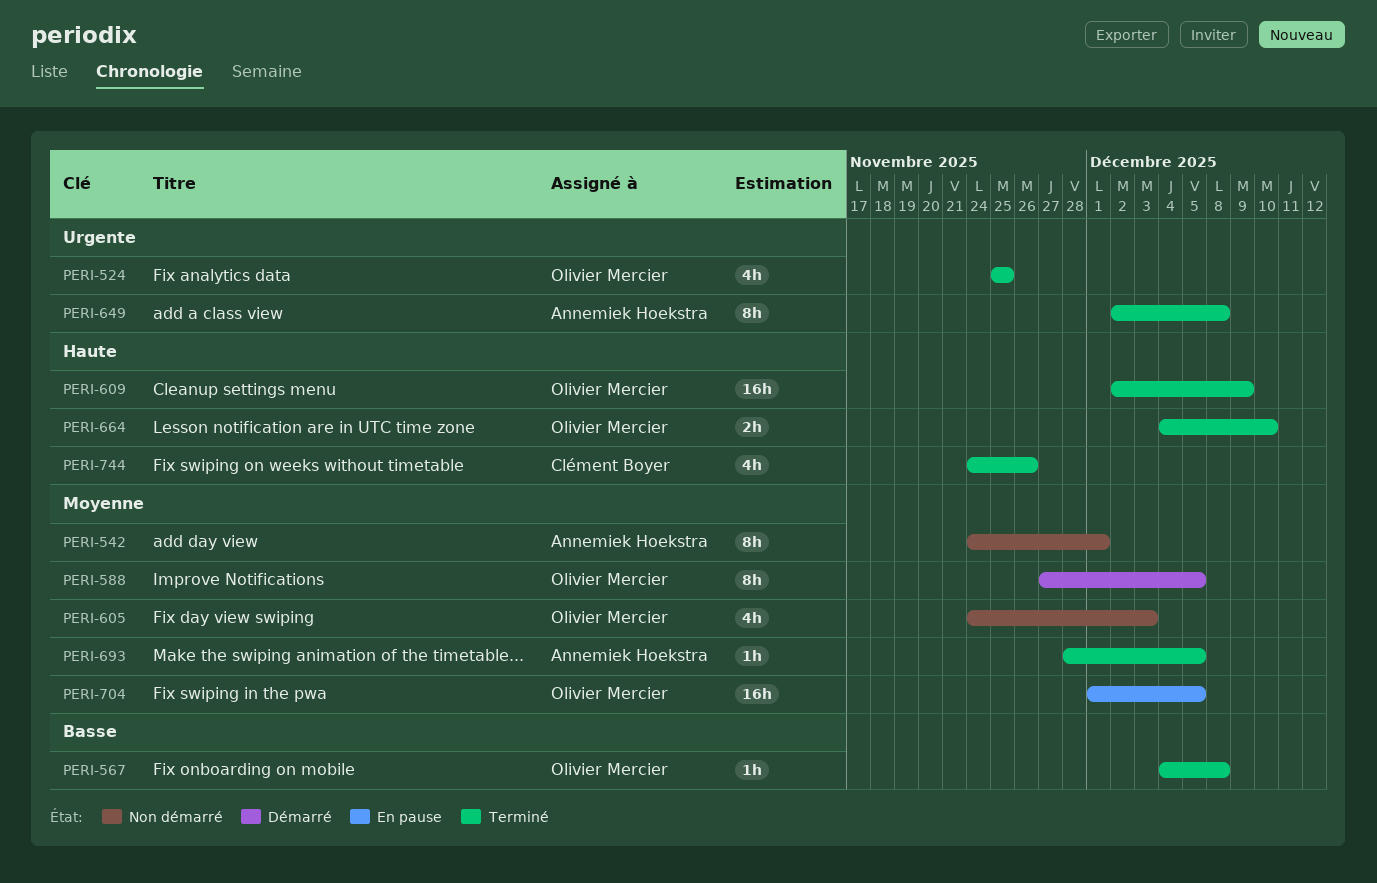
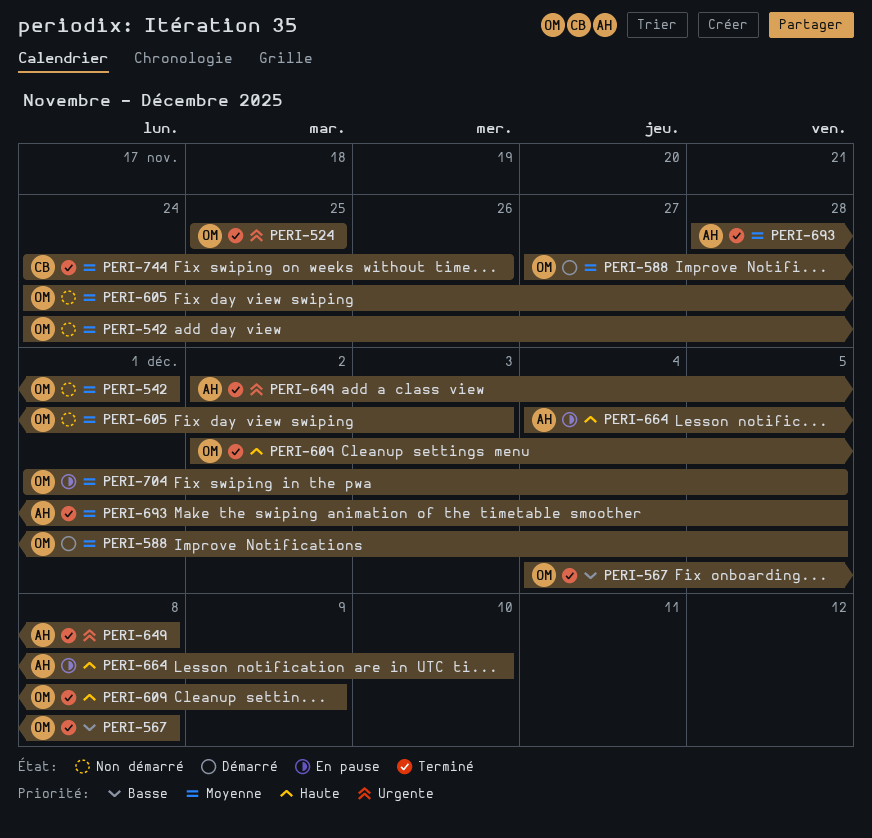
PERI-542, owner: Annemiek Hoekstra -> Olivier Mercier
PERI-664, status: Terminé -> En pause
PERI-664, owner: Olivier Mercier -> Annemiek Hoekstra
PERI-744, priority: Haute -> Moyenne

